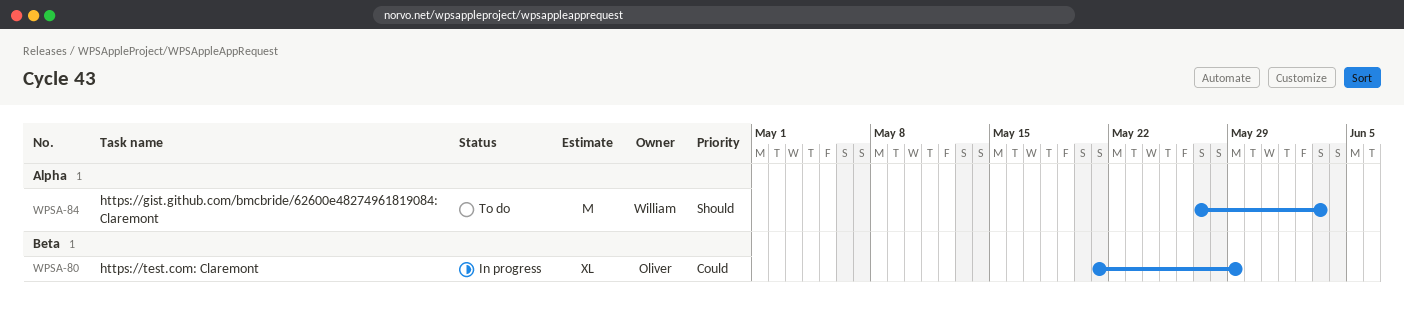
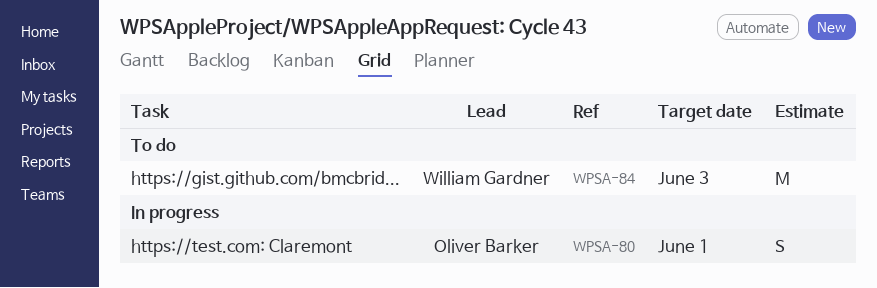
WPSA-80, estimate: XL -> S
WPSA-80, due: May 29 -> Jun 1

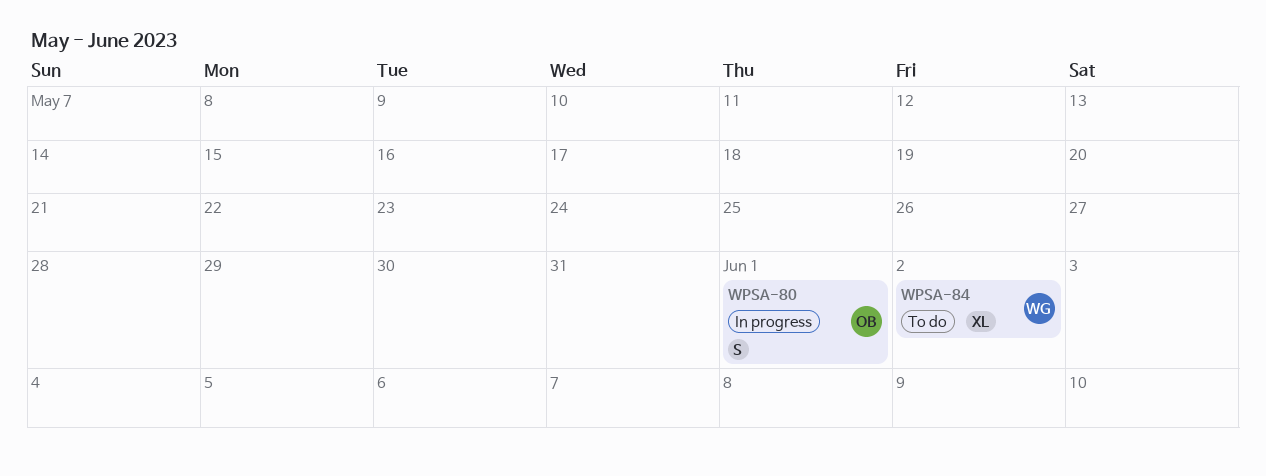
WPSA-84, estimate: M -> XL
WPSA-84, due: Jun 3 -> Jun 2

